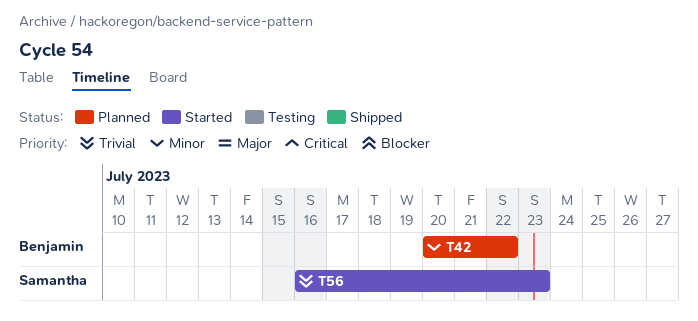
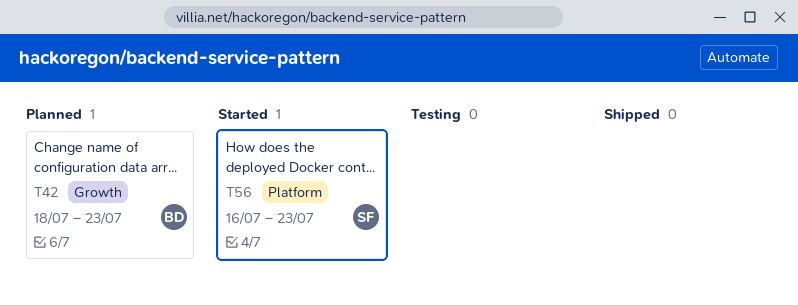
T42, start: Jul 20 -> Jul 18
T42, due: Jul 22 -> Jul 23

